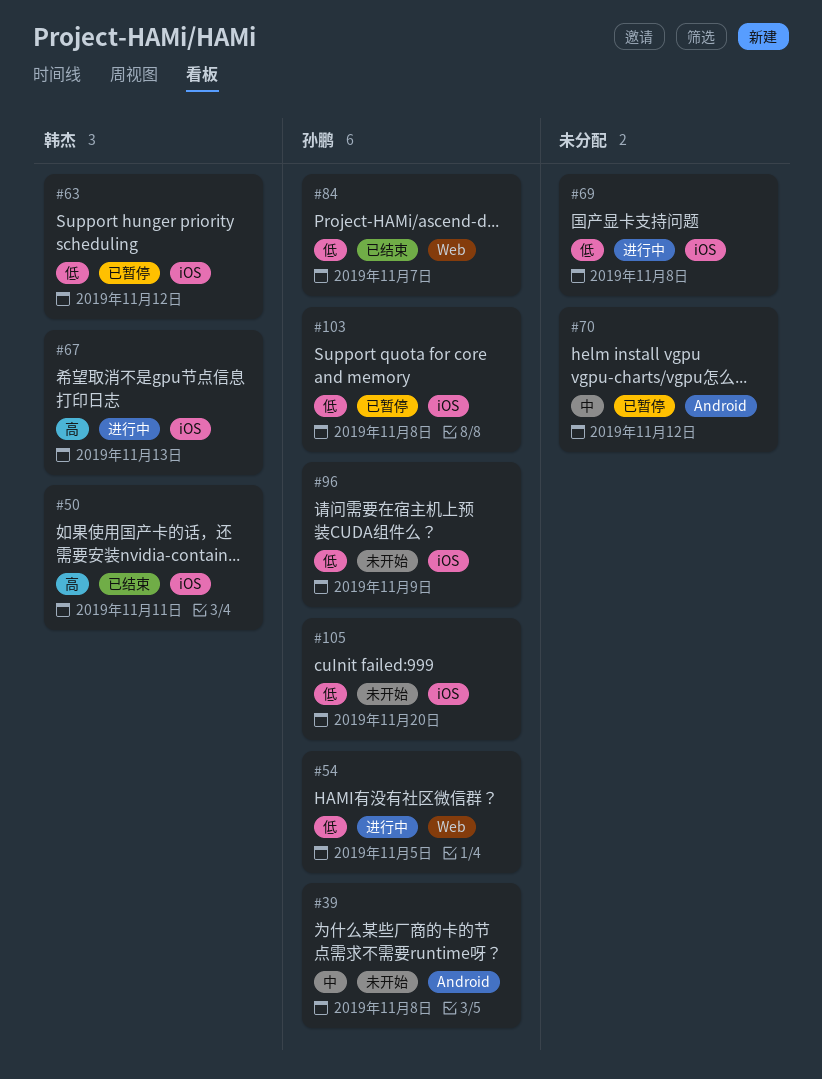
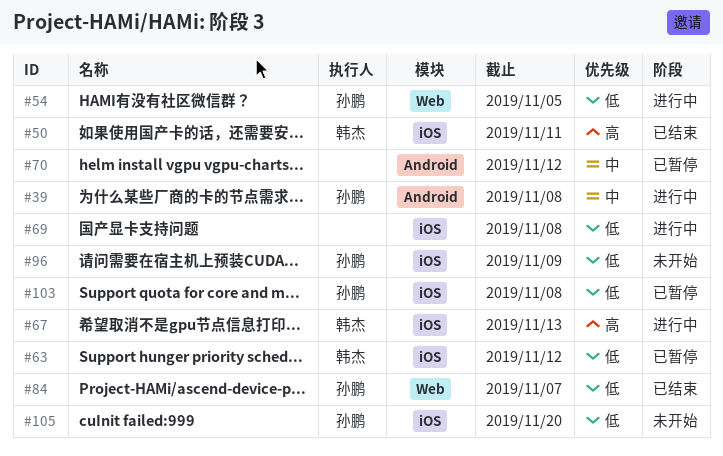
#39, status: 未开始 -> 进行中

